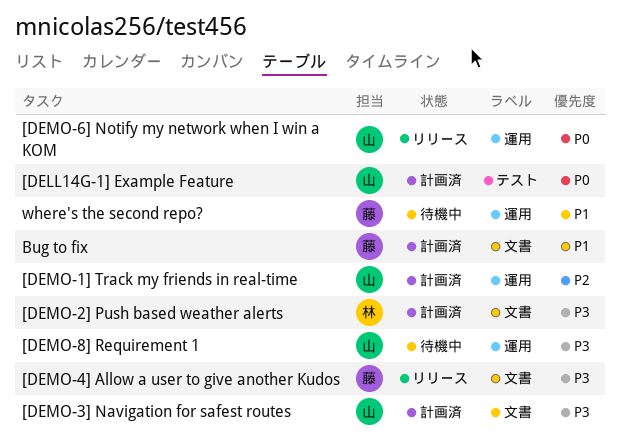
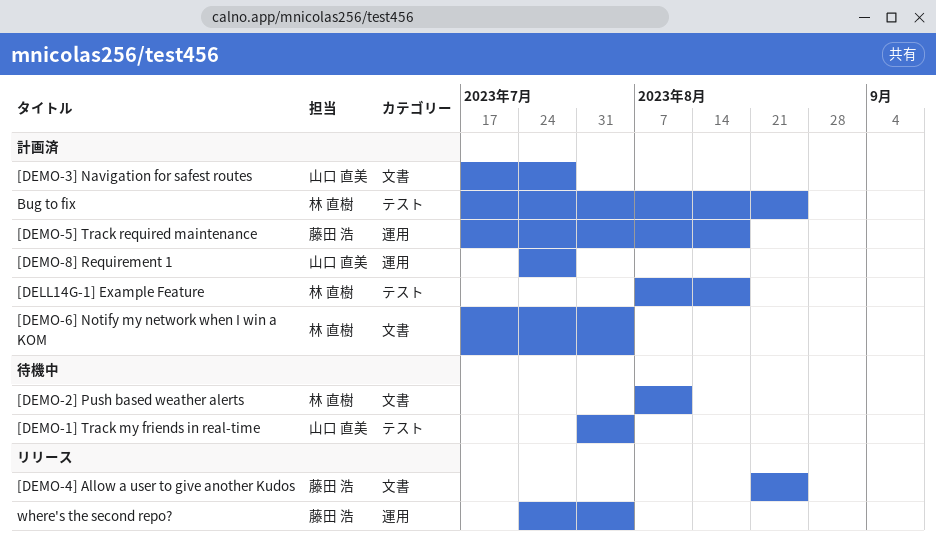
[DELL14G-1] Example Feature, owner: 山口 直美 -> 林 直樹
[DEMO-1] Track my friends in real-time, status: 計画済 -> 待機中
[DEMO-1] Track my friends in real-time, label: 運用 -> テスト
[DEMO-2] Push based weather alerts, status: 計画済 -> 待機中
[DEMO-5] Track required maintenance: none -> present
[DEMO-6] Notify my network when I win a KOM, status: リリース -> 計画済
[DEMO-6] Notify my network when I win a KOM, owner: 山口 直美 -> 林 直樹
[DEMO-6] Notify my network when I win a KOM, label: 運用 -> 文書
[DEMO-8] Requirement 1, status: 待機中 -> 計画済
Bug to fix, owner: 藤田 浩 -> 林 直樹
Bug to fix, label: 文書 -> テスト
where's the second repo?, status: 待機中 -> リリース

